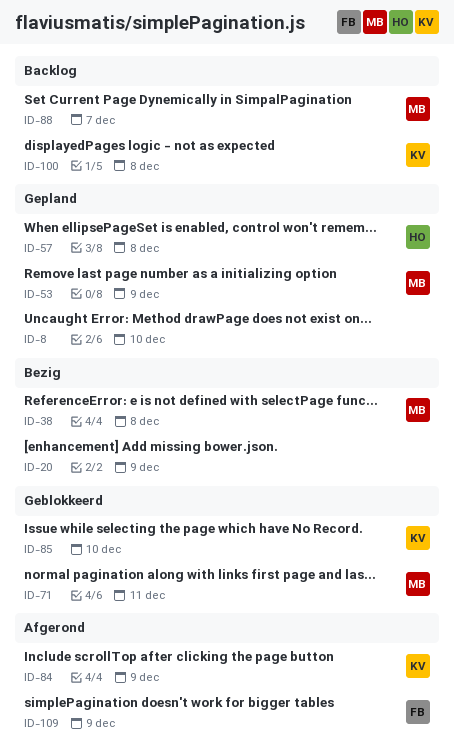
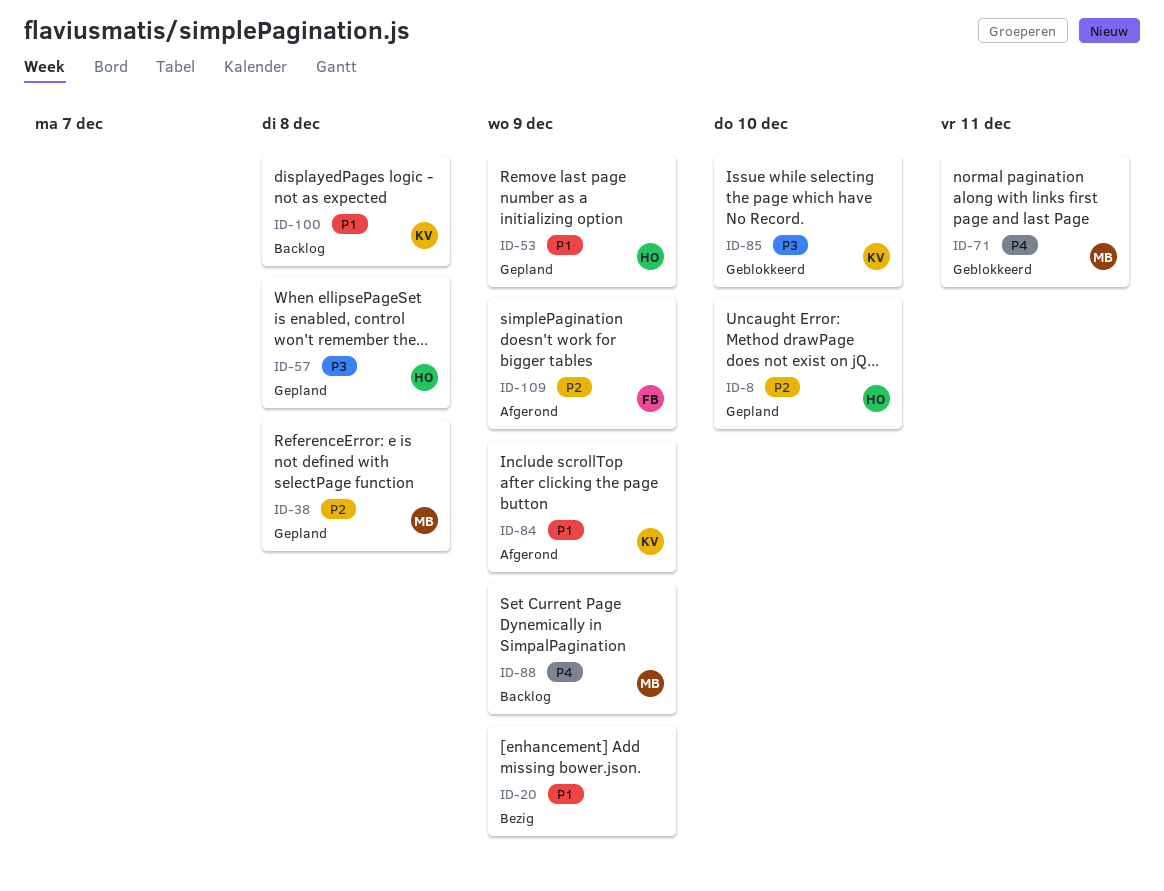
ID-8, owner: none -> HO
ID-38, status: Bezig -> Gepland
ID-53, owner: MB -> HO
ID-88, due: Dec 7 -> Dec 9

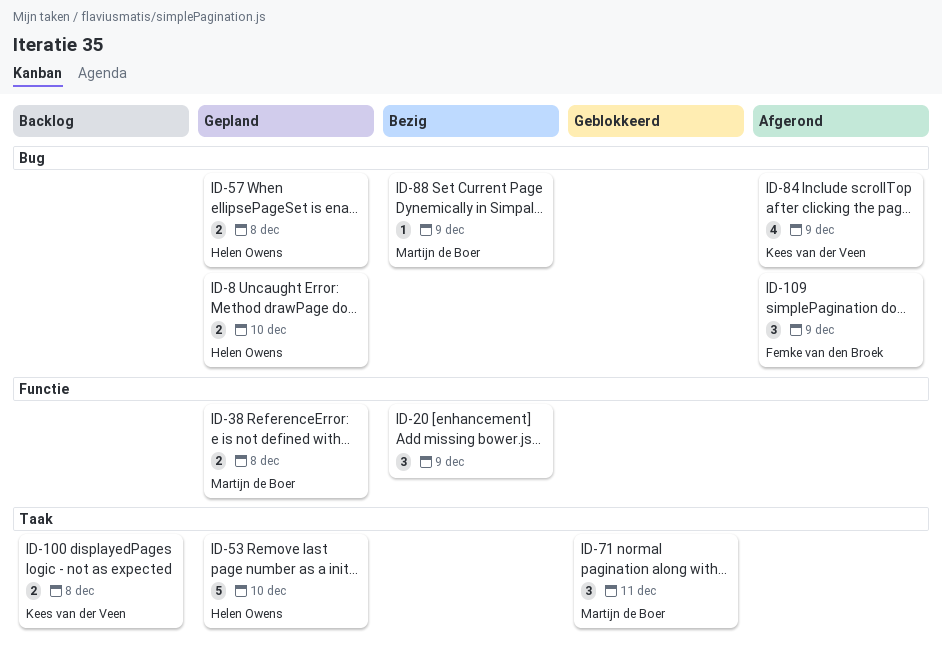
ID-53, due: Dec 9 -> Dec 10
ID-85: present -> none
ID-88, status: Backlog -> Bezig

